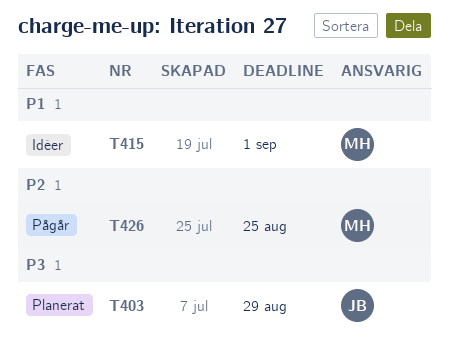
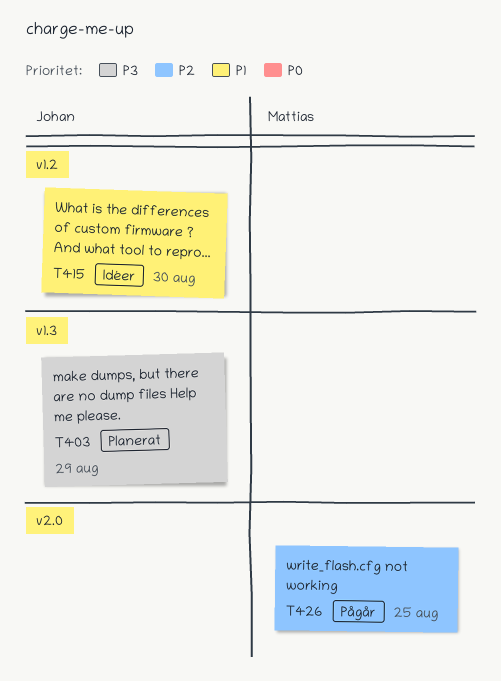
T415, owner: Mattias -> Johan
T415, due: Sep 1 -> Aug 30

